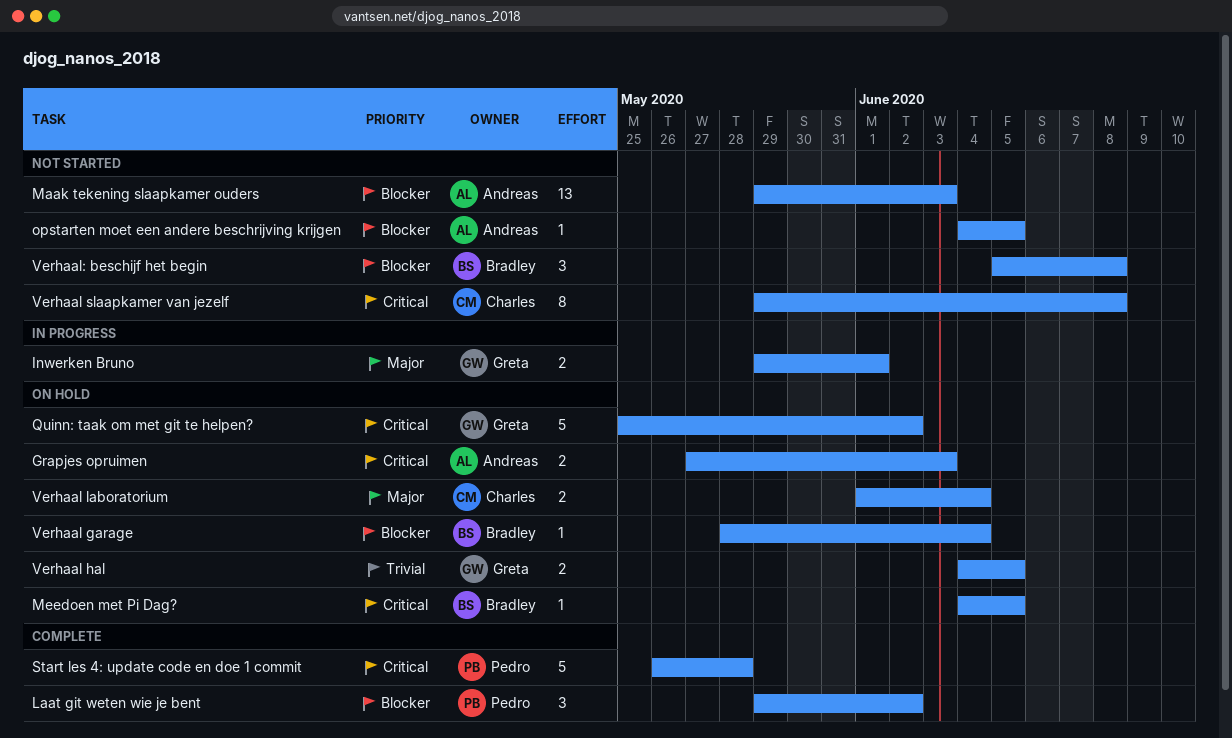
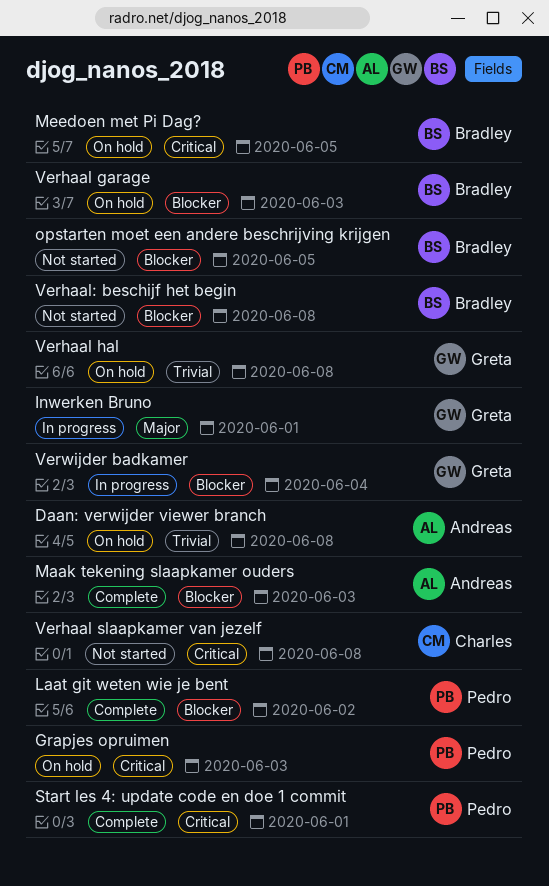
Daan: verwijder viewer branch: none -> present
Grapjes opruimen, owner: Andreas -> Pedro
Maak tekening slaapkamer ouders, status: Not started -> Complete
opstarten moet een andere beschrijving krijgen, owner: Andreas -> Bradley
Quinn: taak om met git te helpen?: present -> none
Start les 4: update code en doe 1 commit, due: May 28 -> Jun 1
Verhaal garage, due: Jun 4 -> Jun 3
Verhaal hal, due: Jun 5 -> Jun 8
Verhaal laboratorium: present -> none
Verwijder badkamer: none -> present

